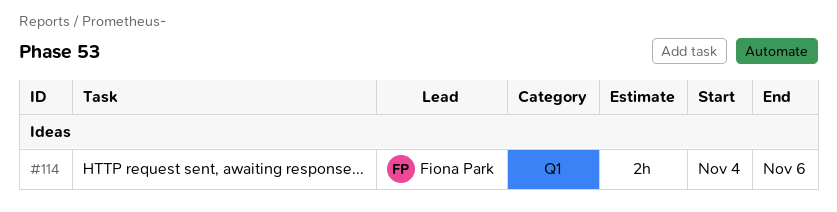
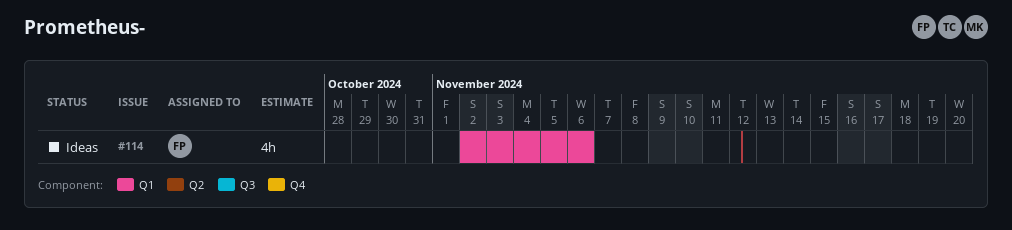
#114, estimate: 2h -> 4h
#114, start: Nov 4 -> Nov 2

